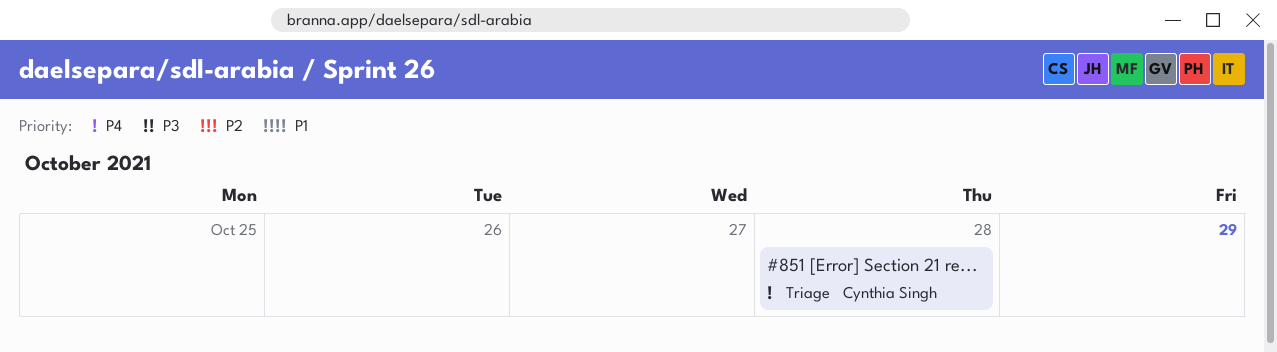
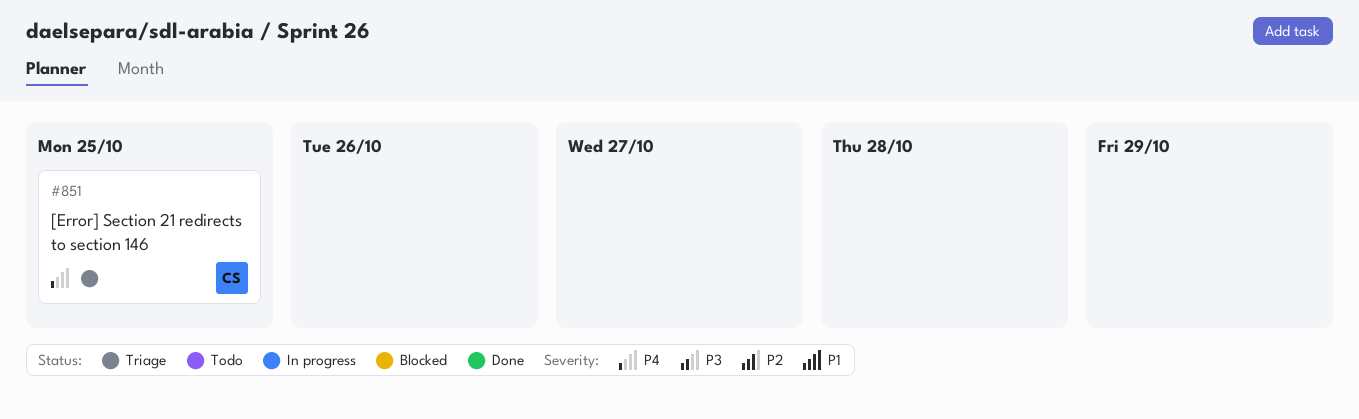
#851, due: Oct 28 -> Oct 25

